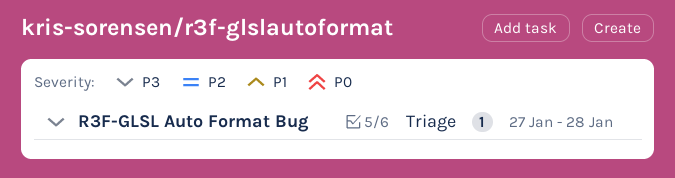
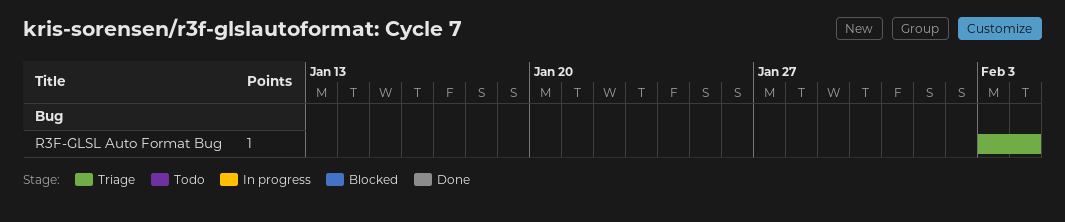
R3F-GLSL Auto Format Bug, start: Jan 27 -> Feb 3
R3F-GLSL Auto Format Bug, due: Jan 28 -> Feb 4

